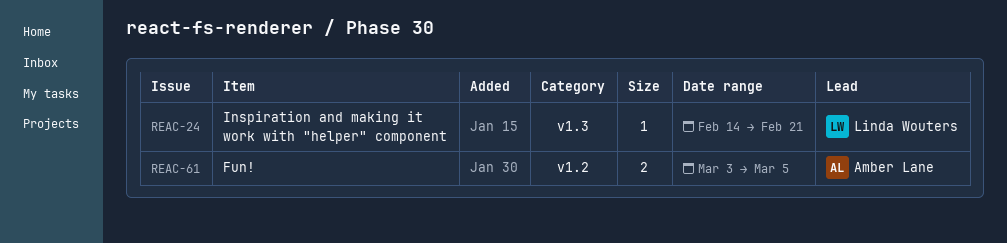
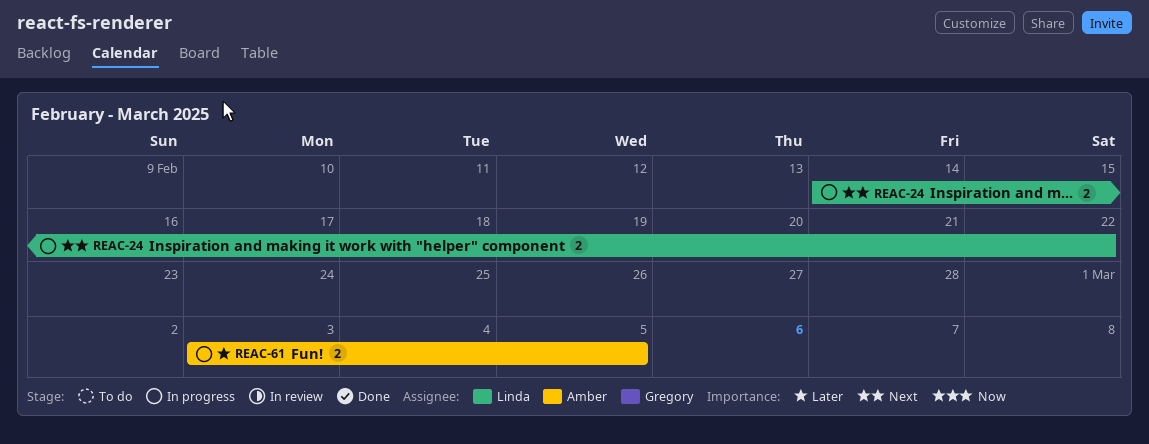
REAC-24, estimate: 1 -> 2
REAC-24, due: Feb 21 -> Feb 22

